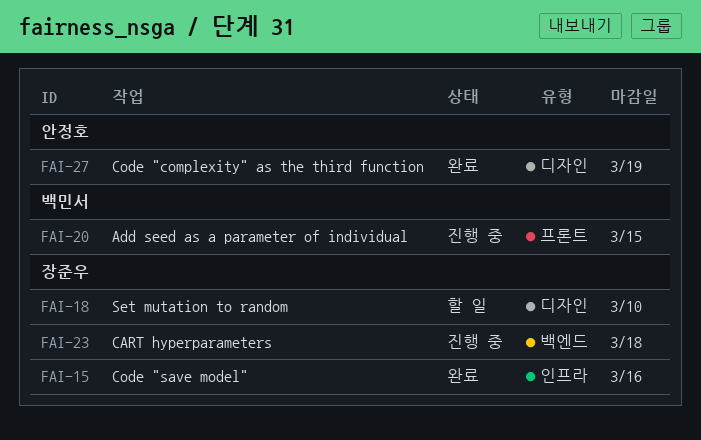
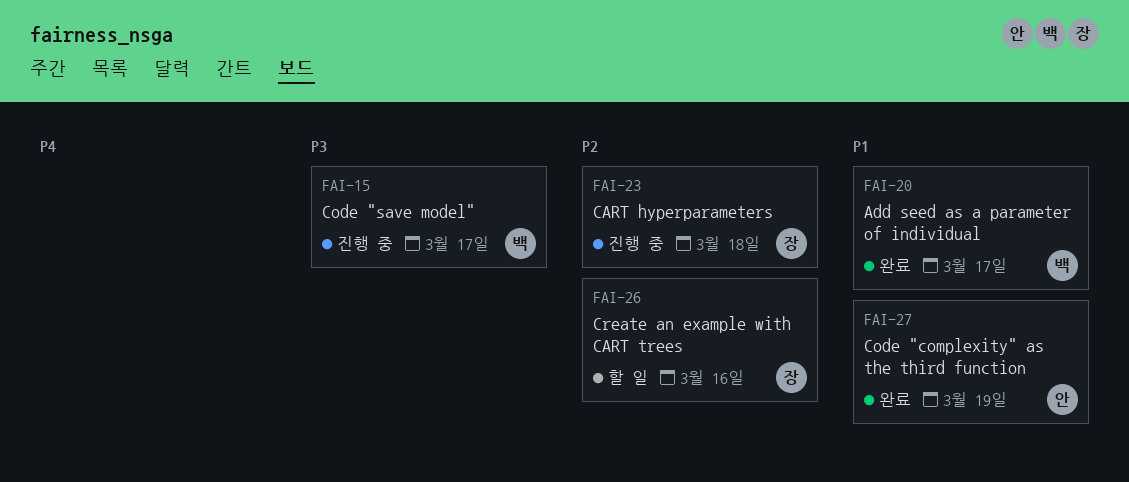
FAI-15, status: 완료 -> 진행 중
FAI-15, owner: 장준우 -> 백민서
FAI-15, due: Mar 16 -> Mar 17
FAI-18: present -> none
FAI-20, status: 진행 중 -> 완료
FAI-20, due: Mar 15 -> Mar 17
FAI-26: none -> present

